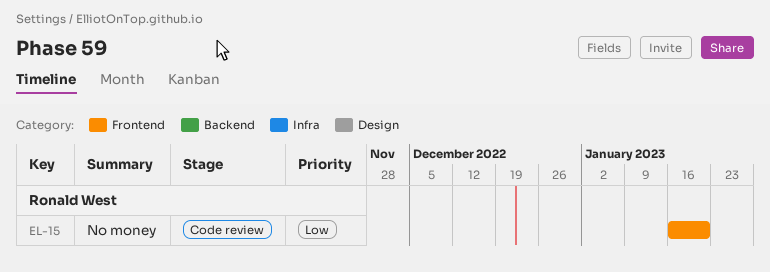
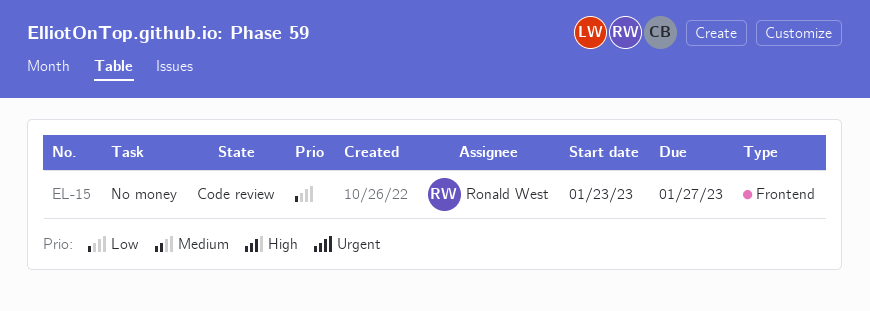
EL-15, start: Jan 16 -> Jan 23
EL-15, due: Jan 20 -> Jan 27

